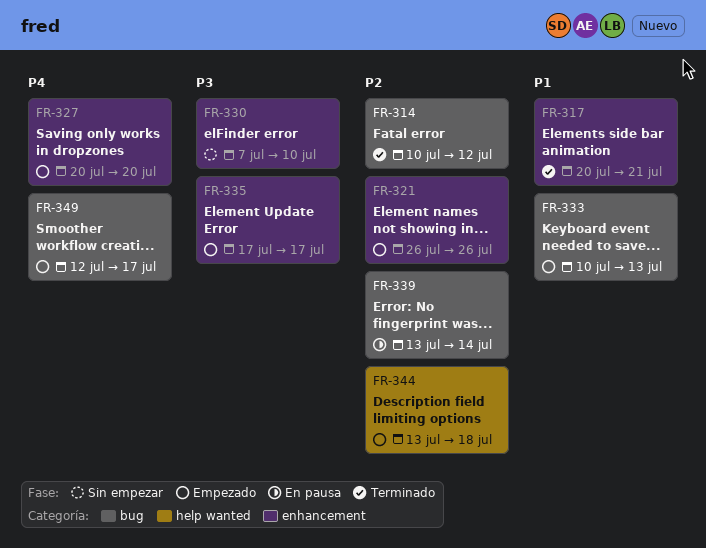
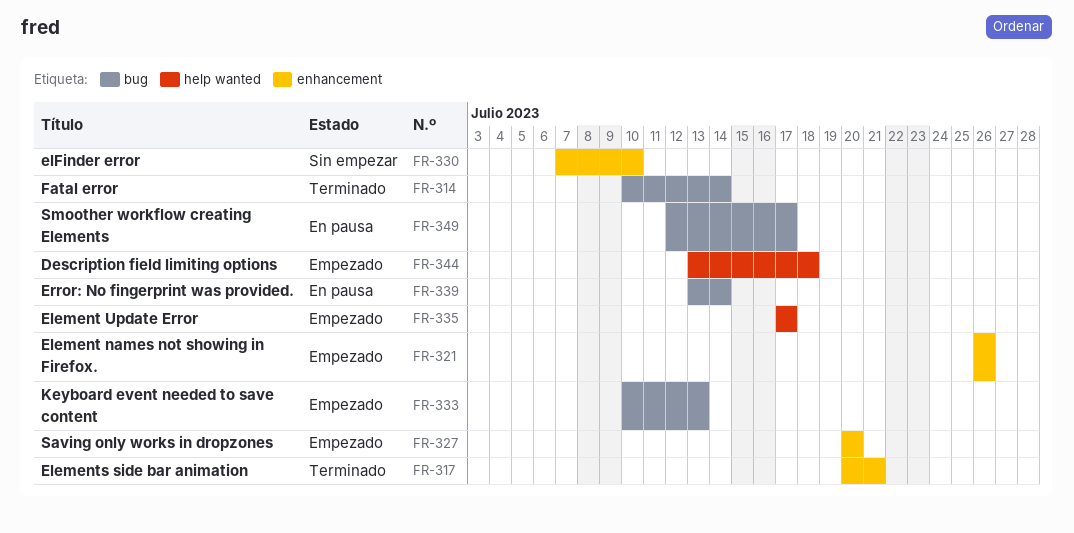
FR-314, due: Jul 12 -> Jul 14
FR-335, label: enhancement -> help wanted
FR-349, status: Empezado -> En pausa

